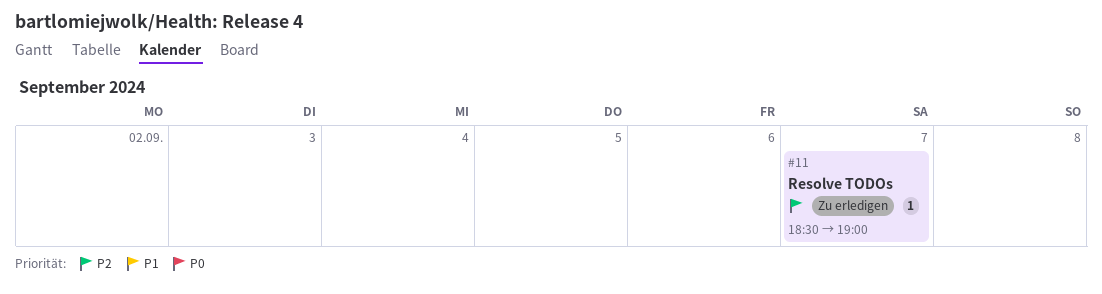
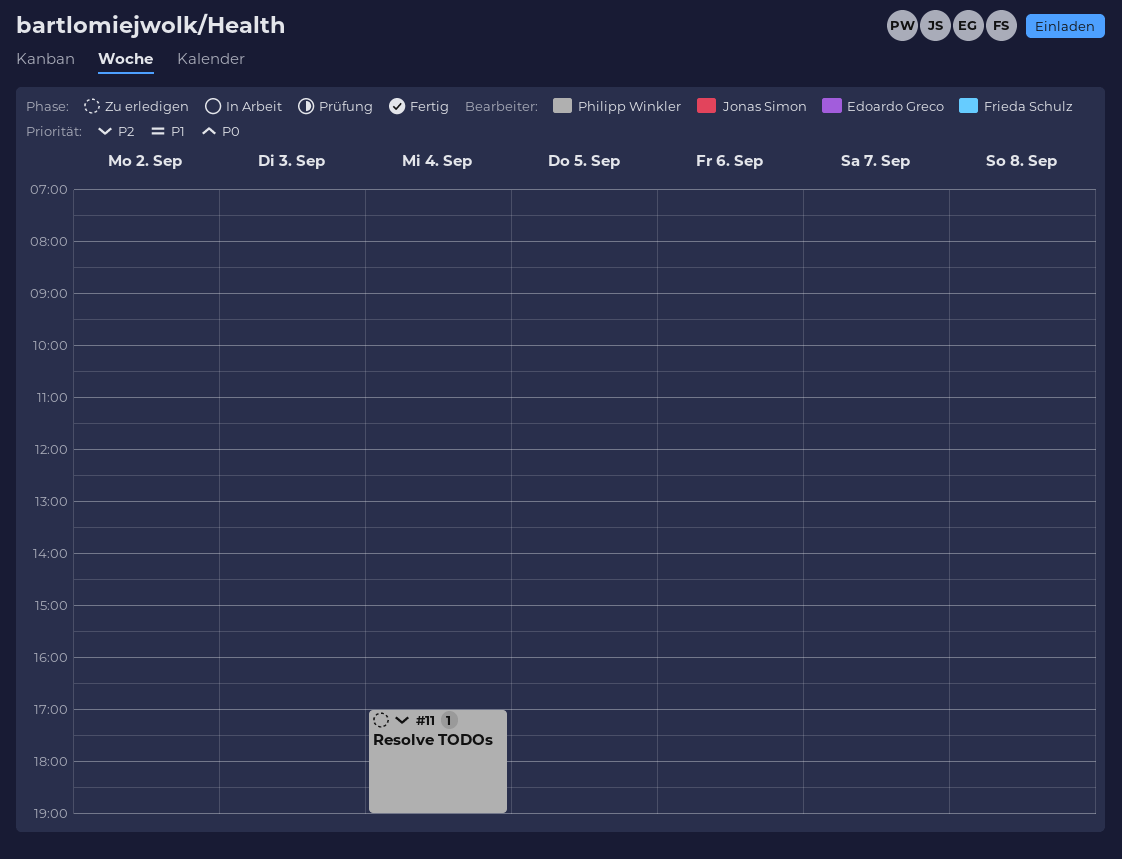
#11, day: Sep 7 -> Sep 4
#11, begins: 18:30 -> 17:00

